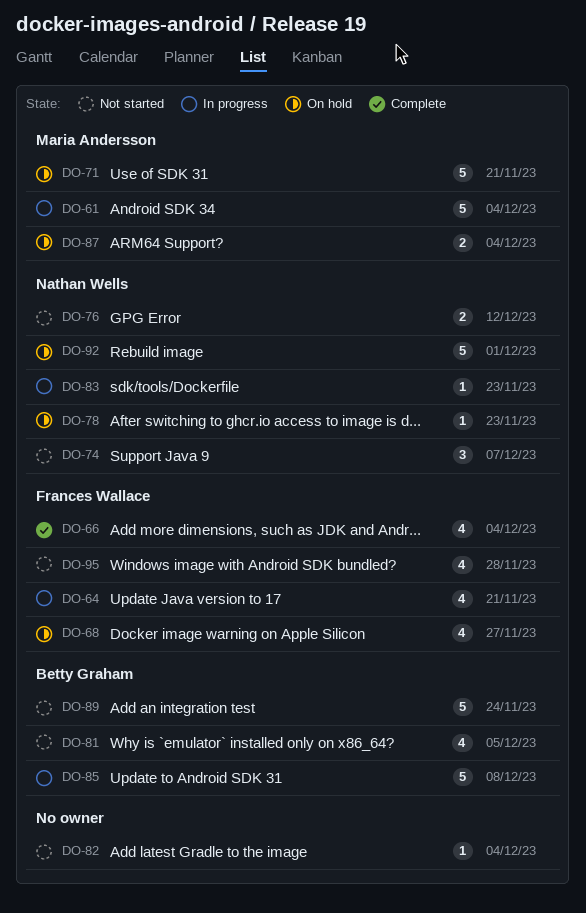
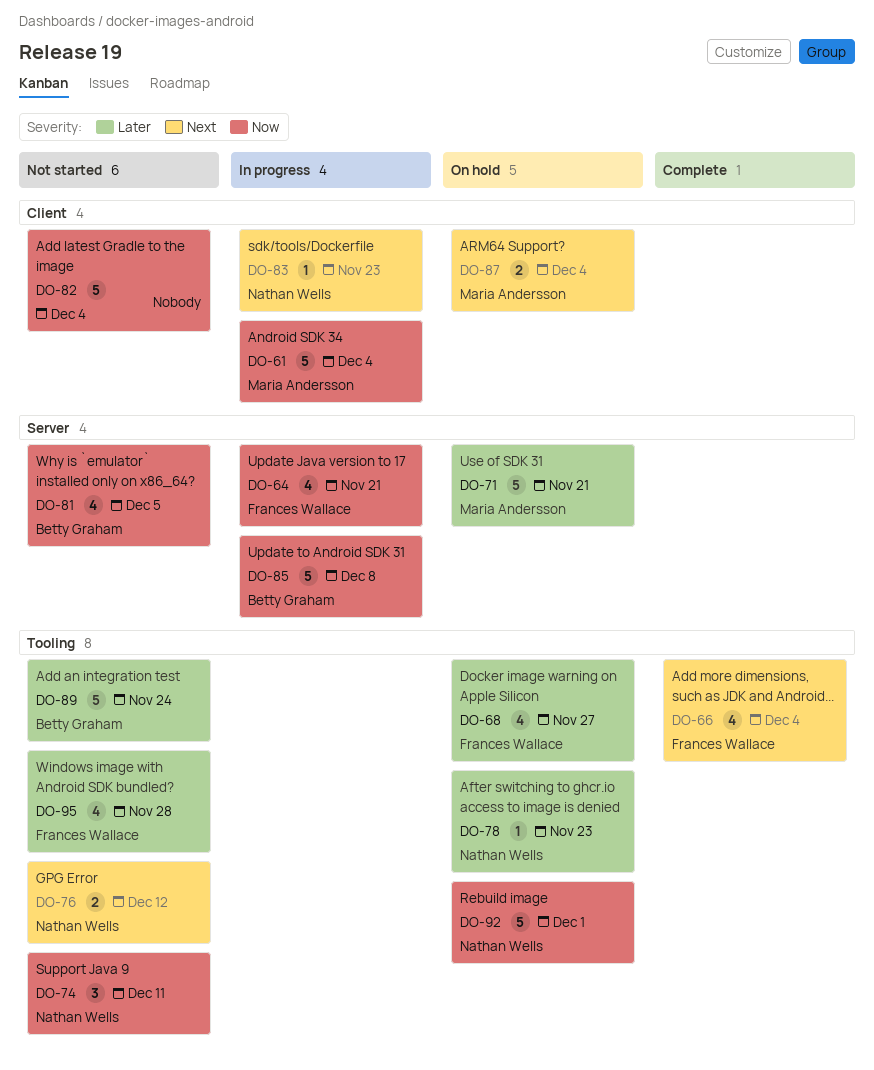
DO-74, due: Dec 7 -> Dec 11
DO-82, estimate: 1 -> 5

